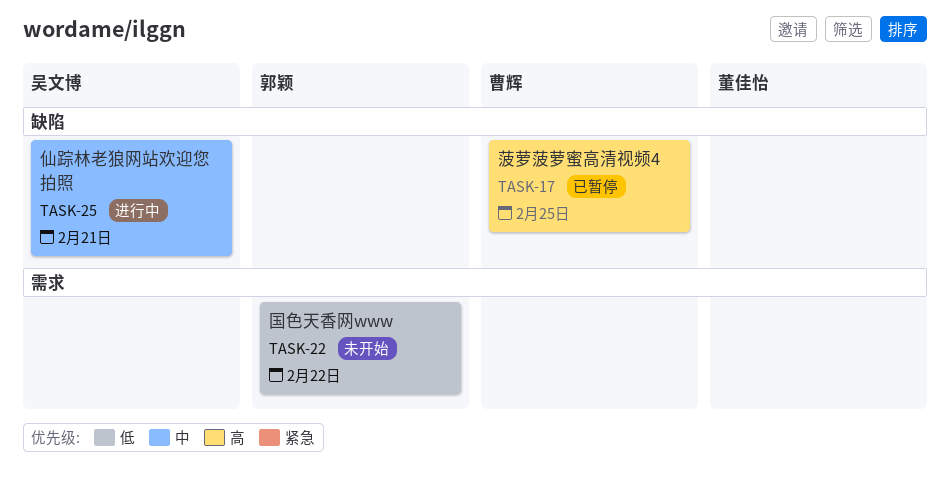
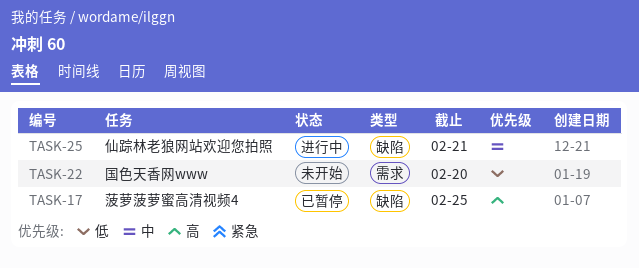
TASK-22, due: Feb 22 -> Feb 20

